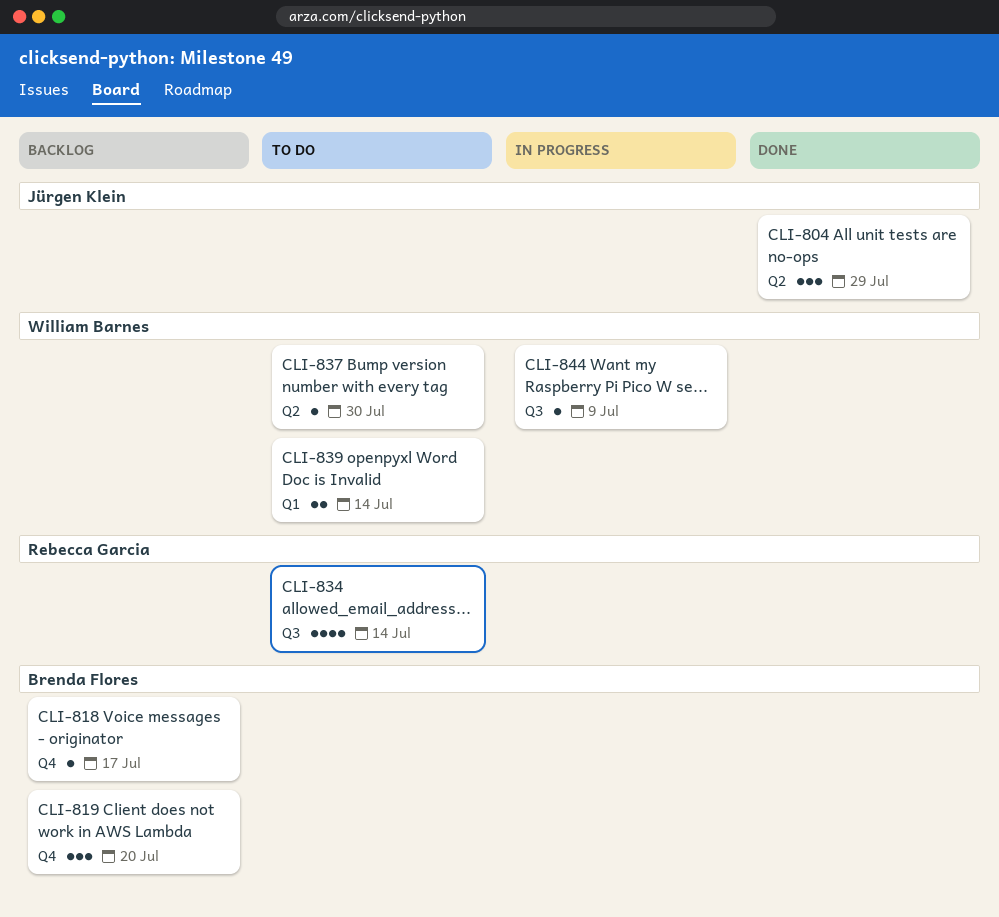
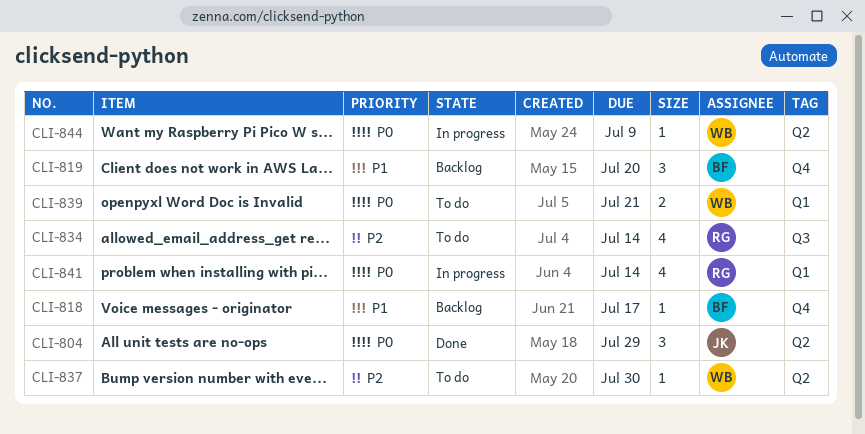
CLI-839, due: Jul 14 -> Jul 21
CLI-841: none -> present
CLI-844, label: Q3 -> Q2

